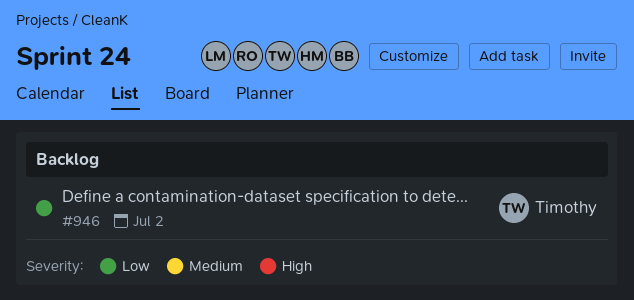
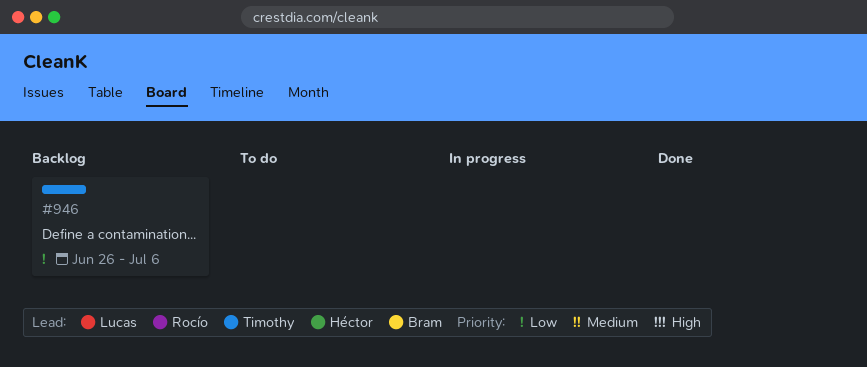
#946, due: Jul 2 -> Jul 6

